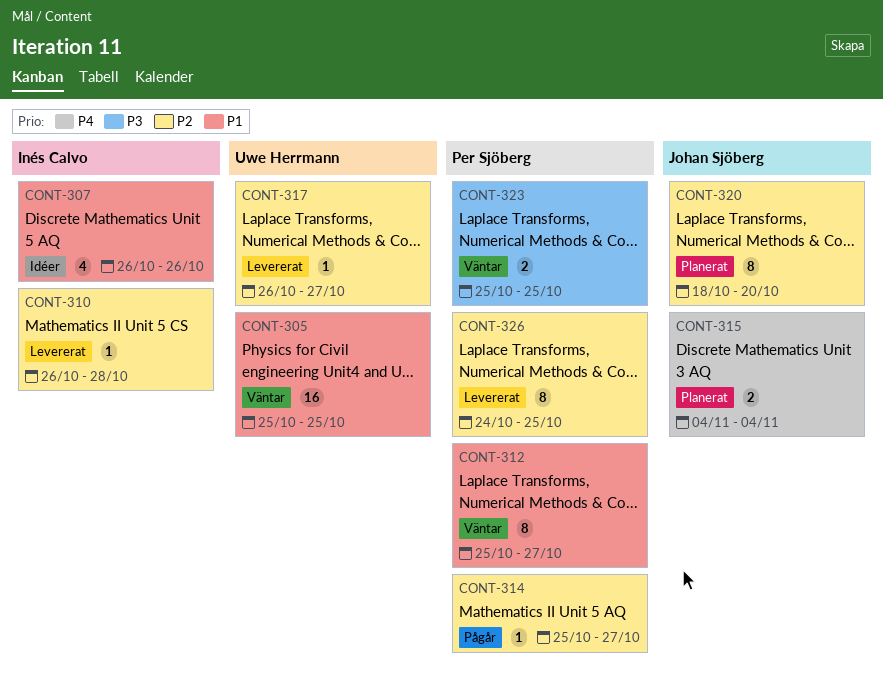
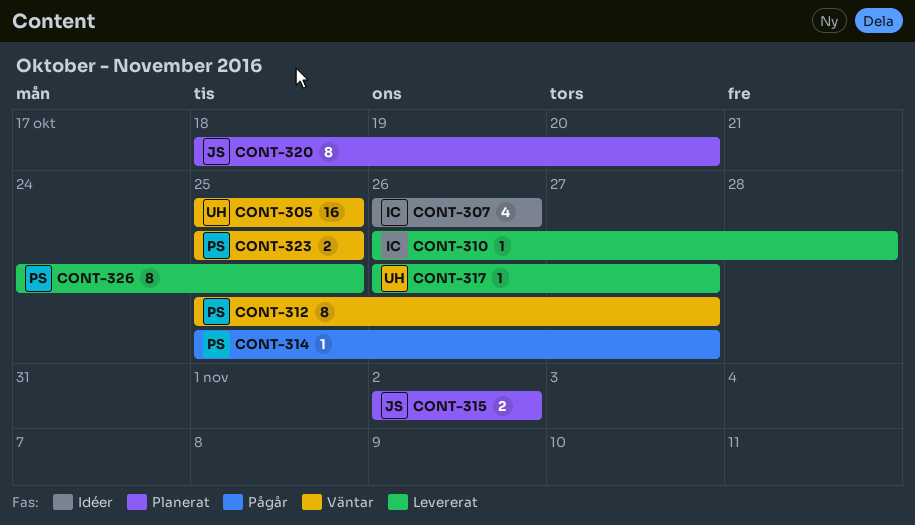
CONT-315, start: Nov 4 -> Nov 2
CONT-315, due: Nov 4 -> Nov 2

